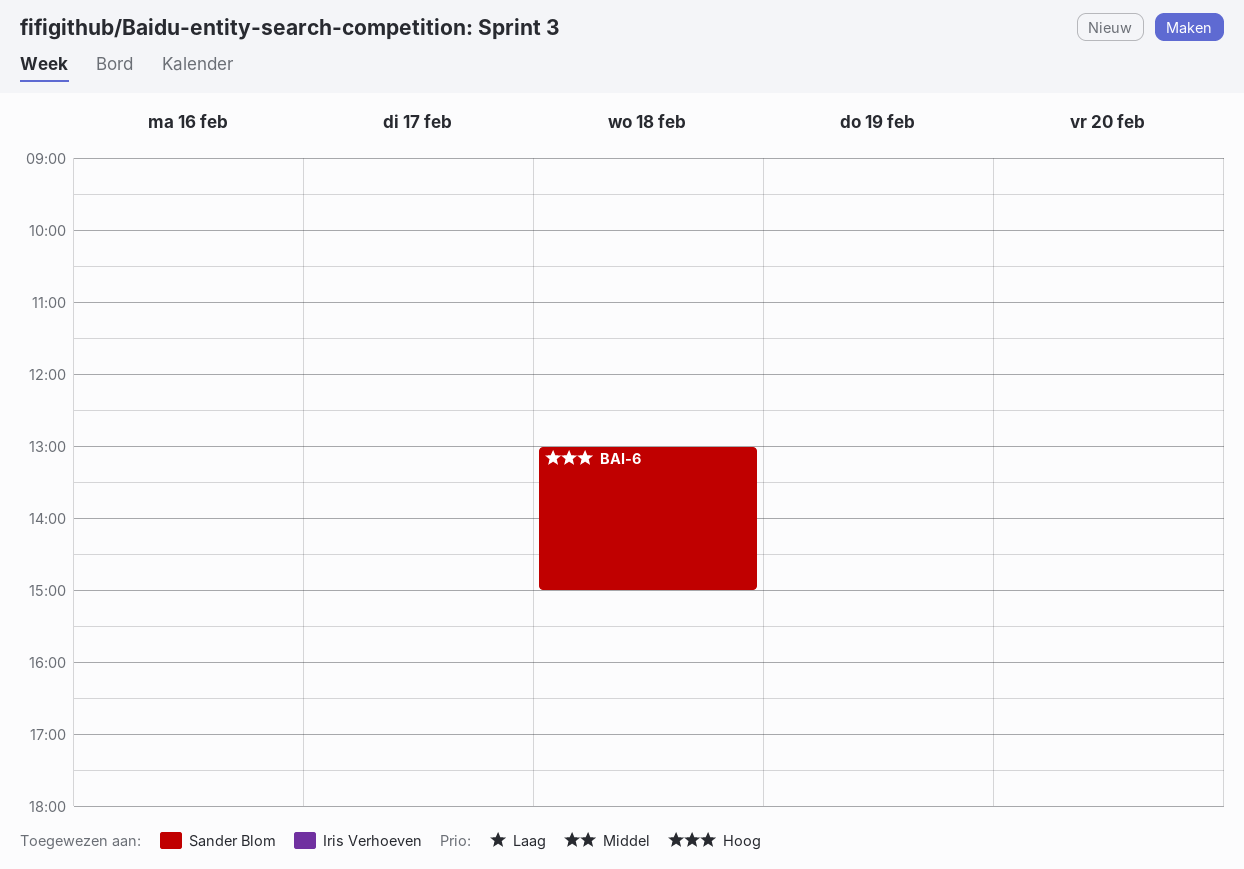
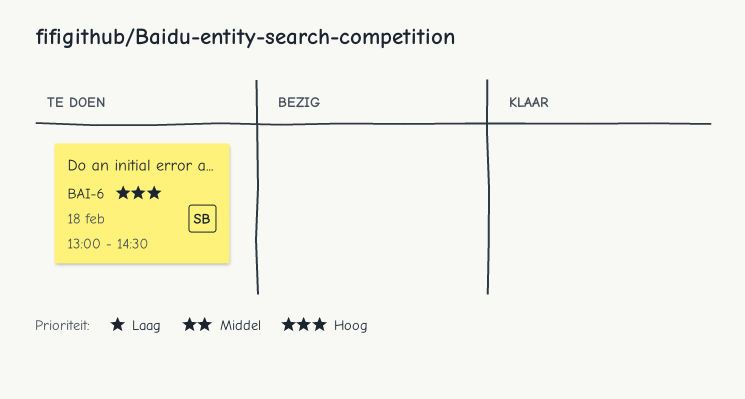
BAI-6, ends: 15:00 -> 14:30

